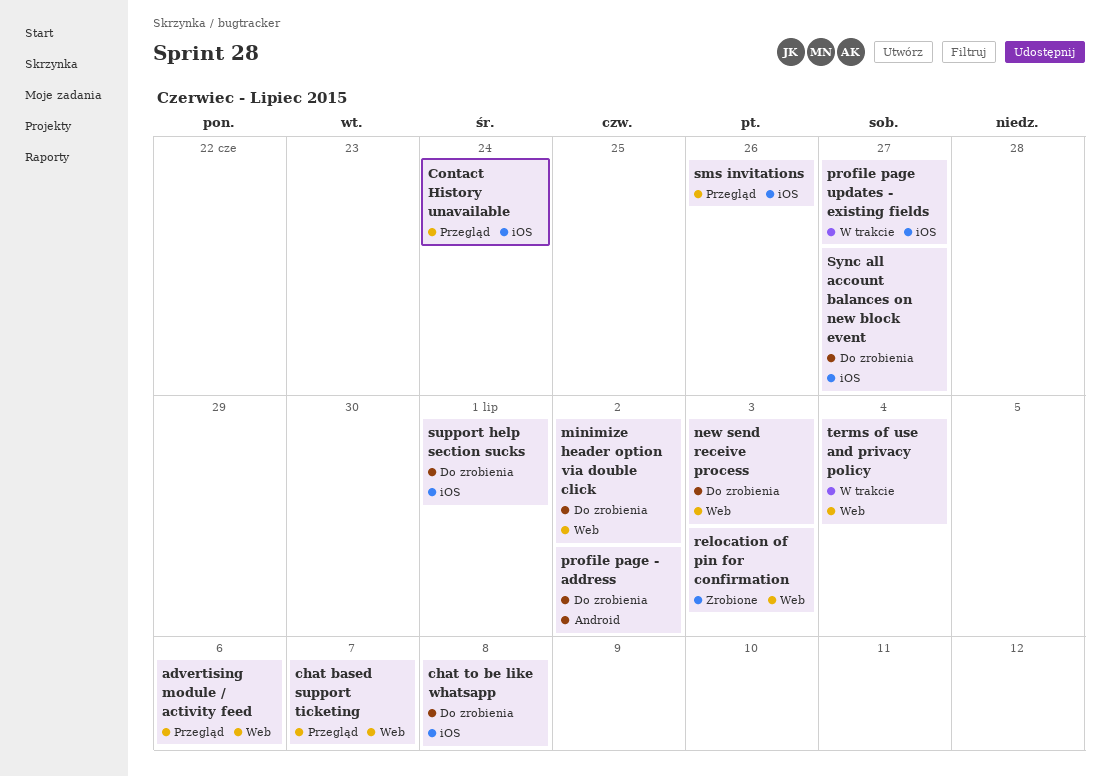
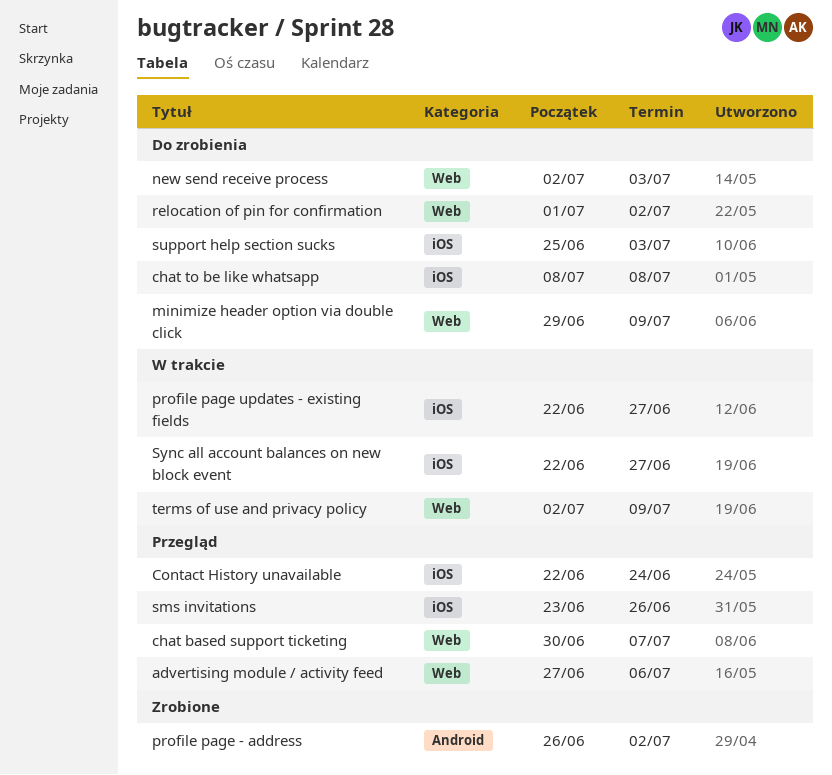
minimize header option via double click, due: Jul 2 -> Jul 9
profile page - address, status: Do zrobienia -> Zrobione
relocation of pin for confirmation, status: Zrobione -> Do zrobienia
relocation of pin for confirmation, due: Jul 3 -> Jul 2
support help section sucks, due: Jul 1 -> Jul 3
Sync all account balances on new block event, status: Do zrobienia -> W trakcie
terms of use and privacy policy, due: Jul 4 -> Jul 9

